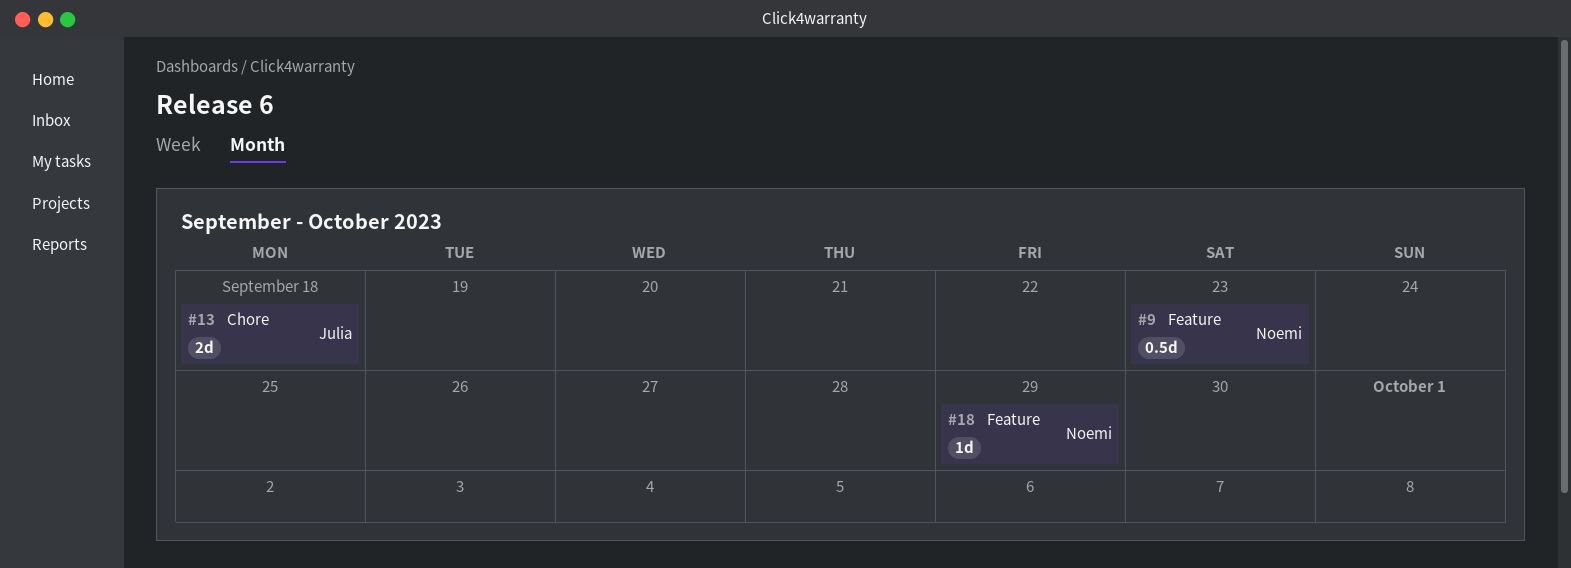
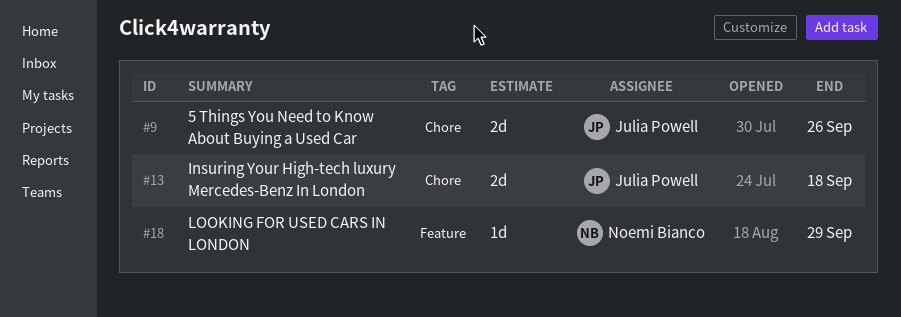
#9, owner: Noemi Bianco -> Julia Powell
#9, label: Feature -> Chore
#9, estimate: 0.5d -> 2d
#9, due: Sep 23 -> Sep 26

